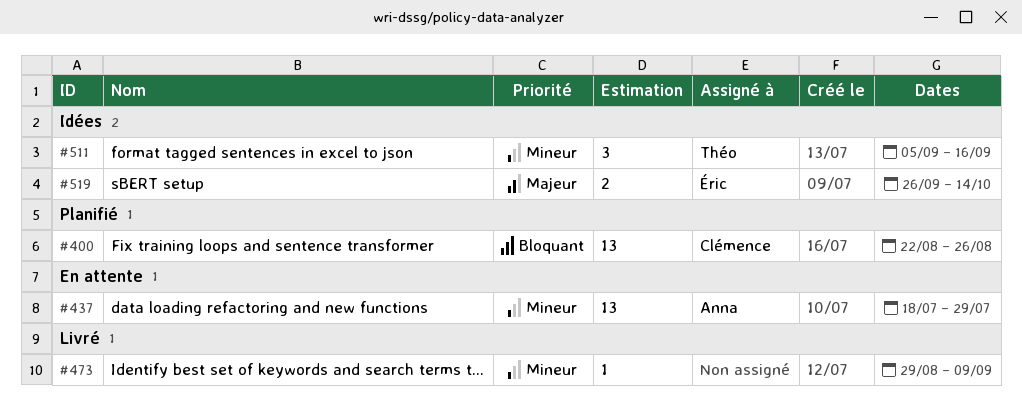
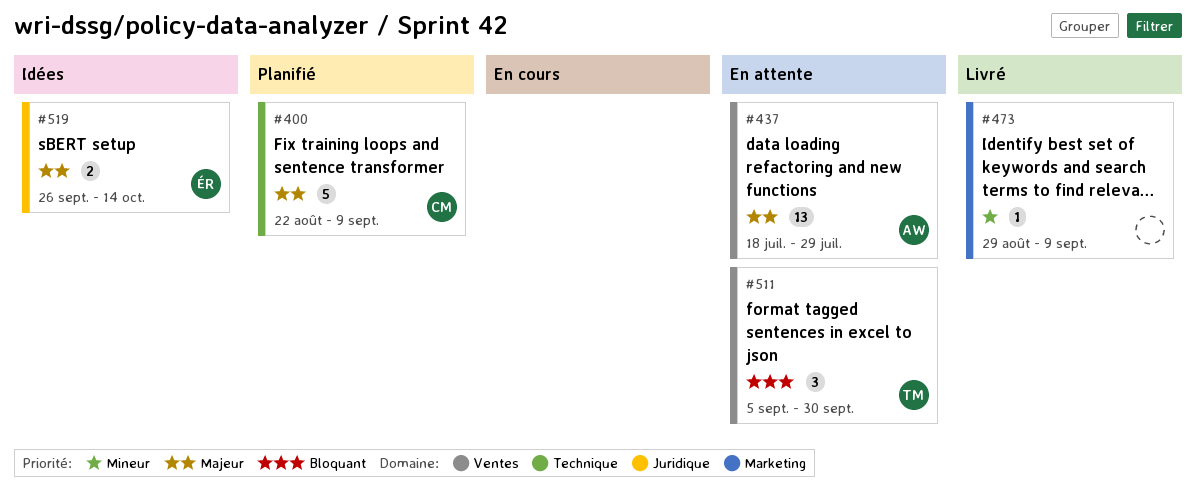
#400, priority: Bloquant -> Majeur
#400, estimate: 13 -> 5
#400, due: Aug 26 -> Sep 9
#437, priority: Mineur -> Majeur
#511, status: Idées -> En attente
#511, priority: Mineur -> Bloquant
#511, due: Sep 16 -> Sep 30

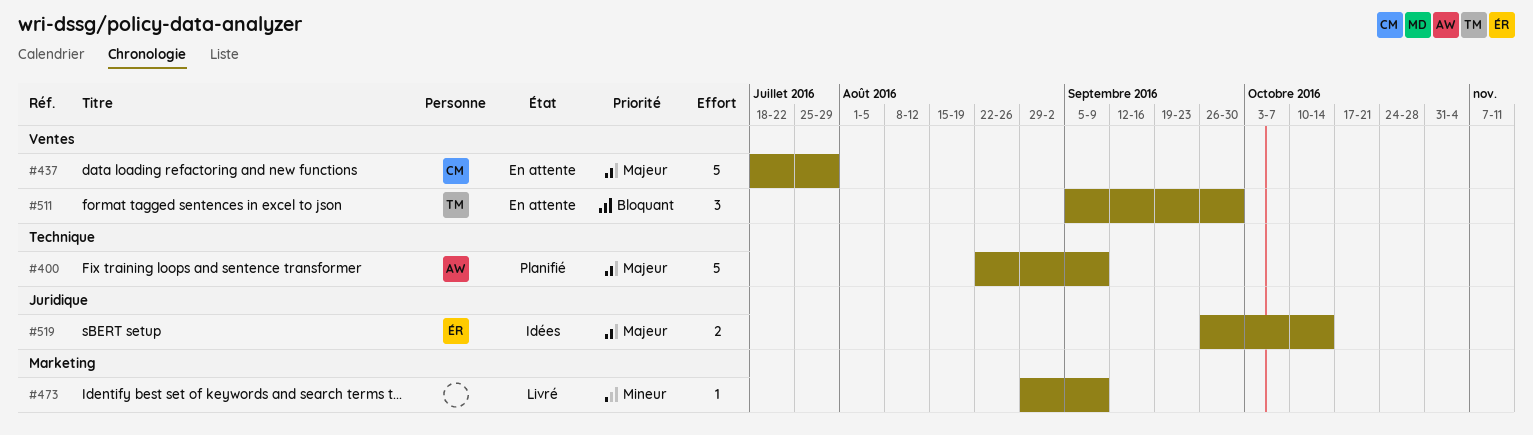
#400, owner: CM -> AW
#437, owner: AW -> CM
#437, estimate: 13 -> 5

